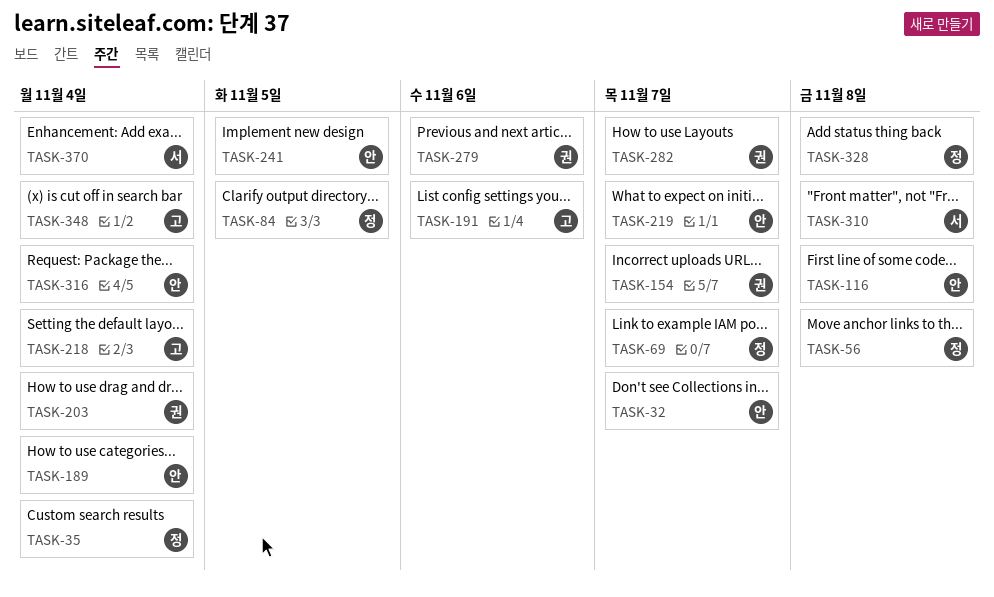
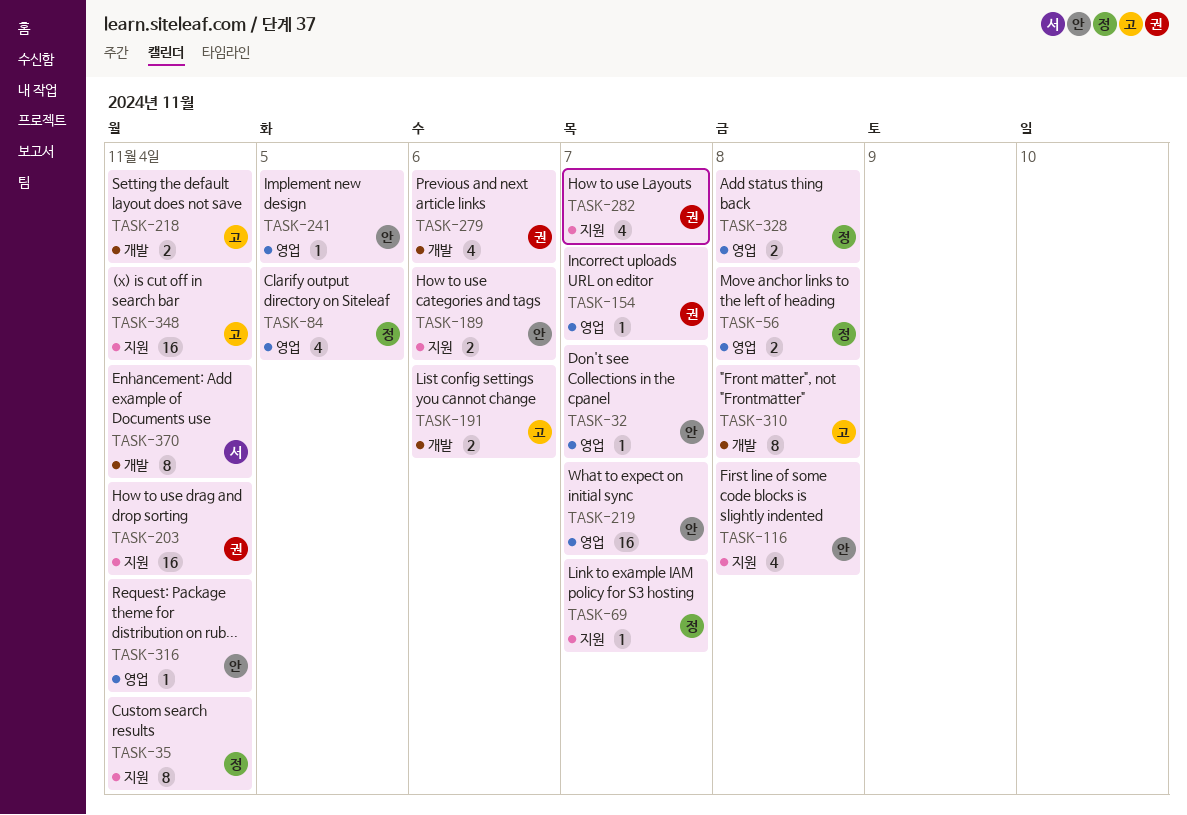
TASK-189, due: Nov 4 -> Nov 6
TASK-310, owner: 서 -> 고

